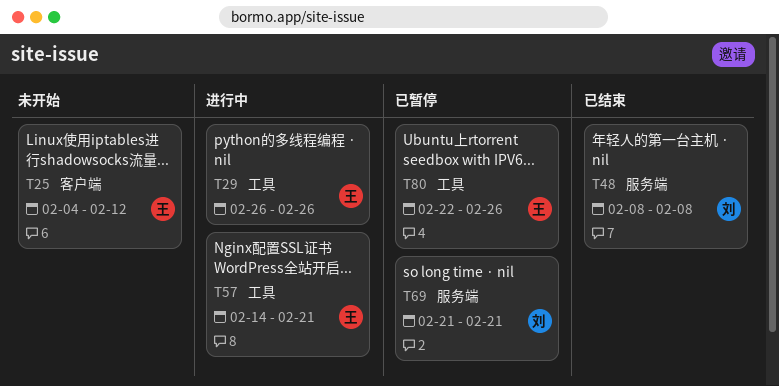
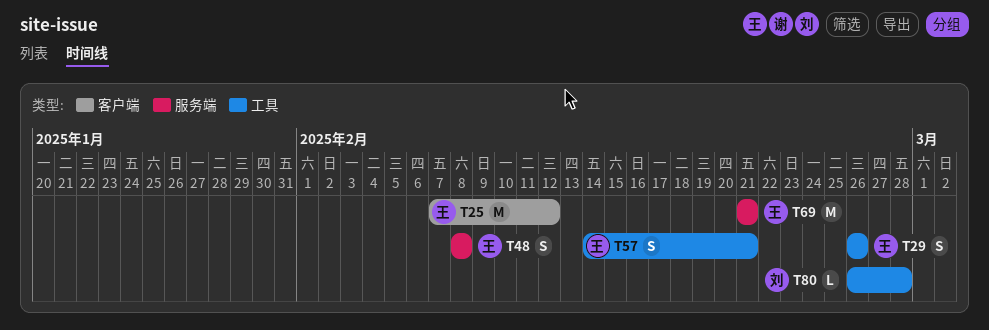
T25, start: Feb 4 -> Feb 7
T48, owner: 刘 -> 王
T69, owner: 刘 -> 王
T80, owner: 王 -> 刘
T80, start: Feb 22 -> Feb 26
T80, due: Feb 26 -> Feb 28

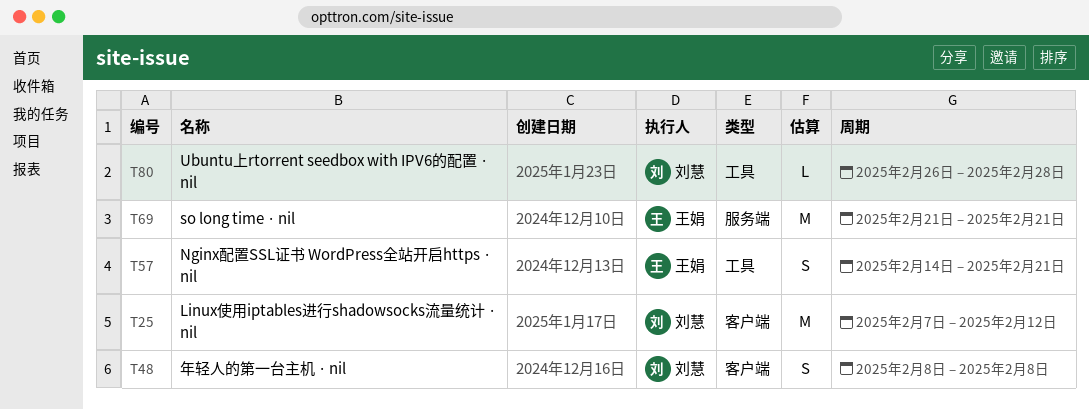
T25, owner: 王娟 -> 刘慧
T29: present -> none
T48, owner: 王娟 -> 刘慧
T48, label: 服务端 -> 客户端

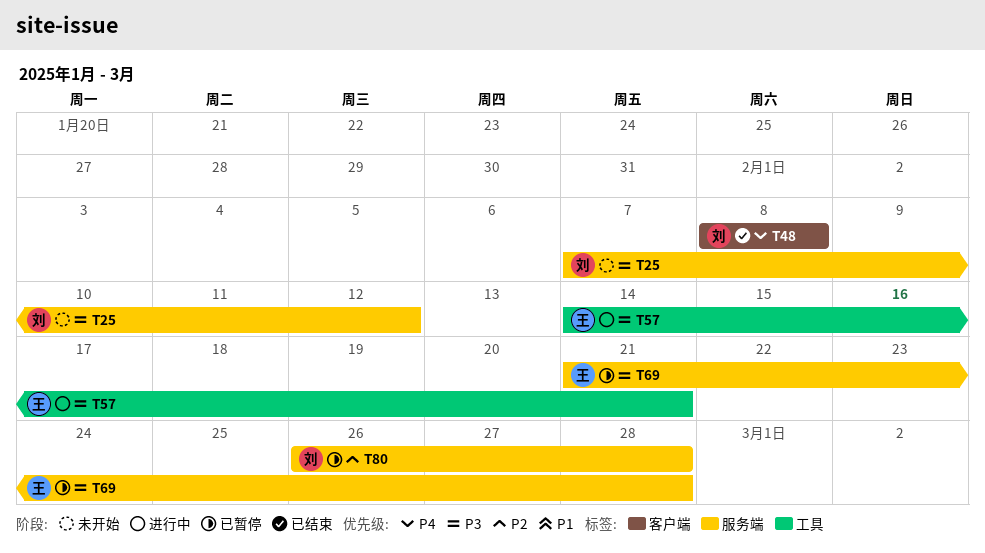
T25, label: 客户端 -> 服务端
T69, due: Feb 21 -> Feb 28
T80, label: 工具 -> 服务端

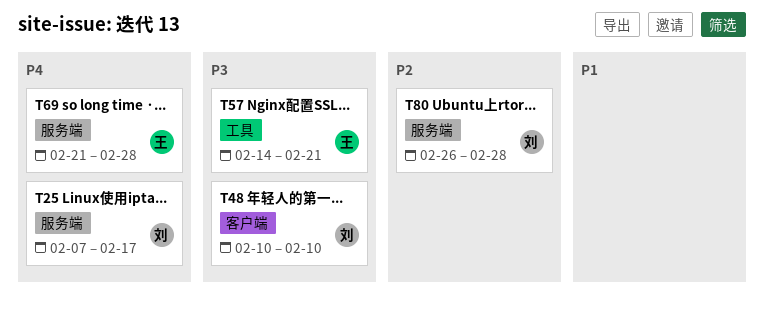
T25, priority: P3 -> P4
T25, due: Feb 12 -> Feb 17
T48, priority: P4 -> P3
T48, start: Feb 8 -> Feb 10
T48, due: Feb 8 -> Feb 10
T69, priority: P3 -> P4

